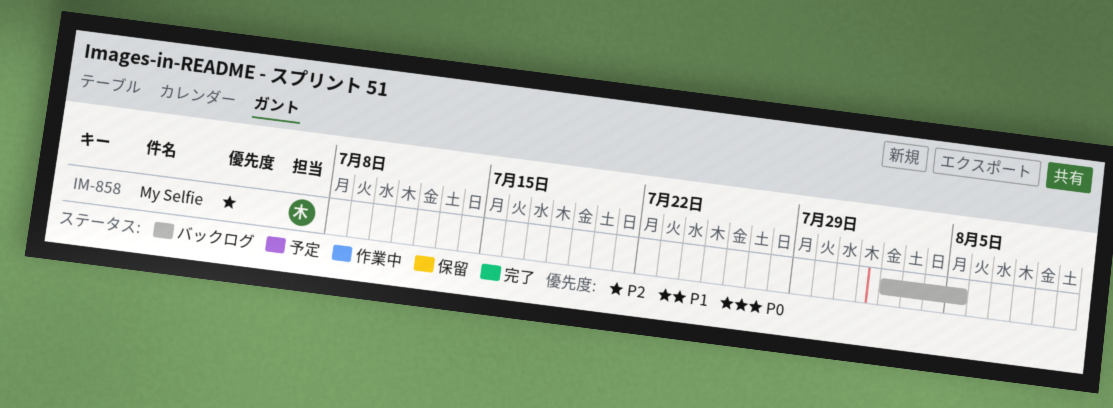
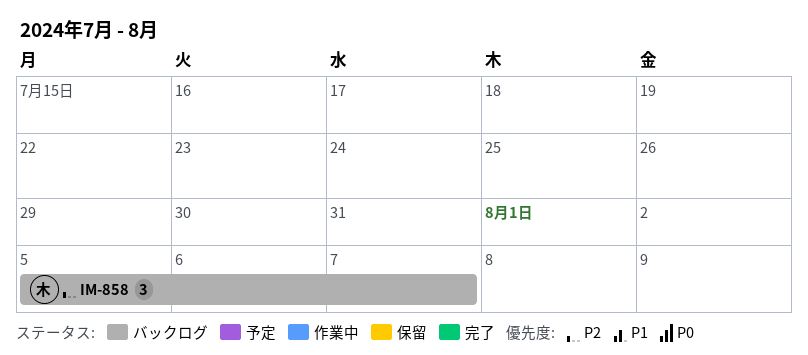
IM-858, start: Aug 2 -> Aug 5
IM-858, due: Aug 5 -> Aug 7

